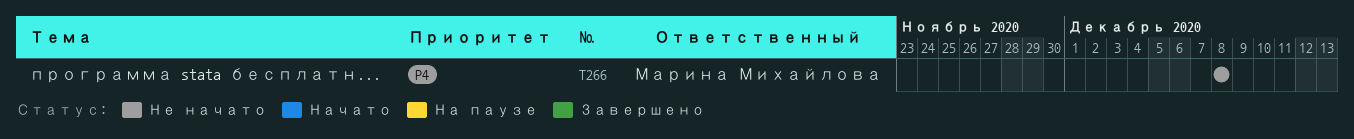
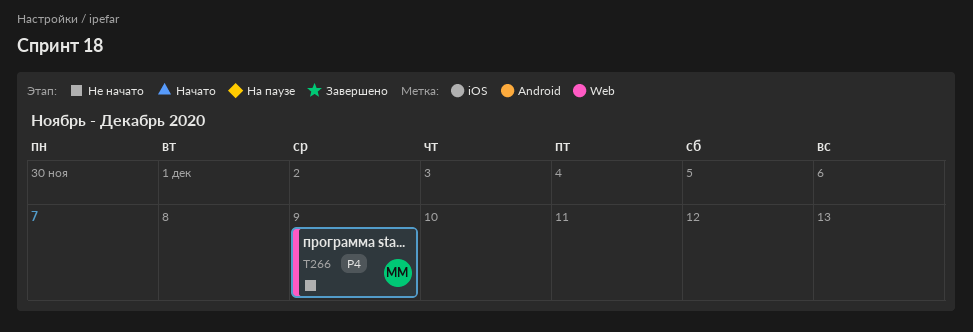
T266, due: Dec 8 -> Dec 9

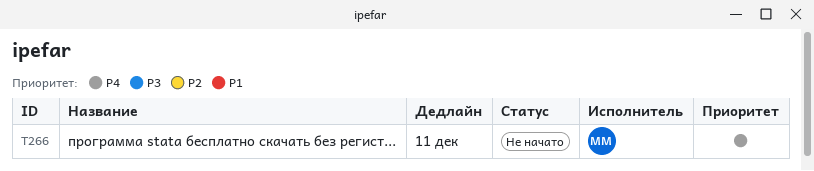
T266, due: Dec 9 -> Dec 11

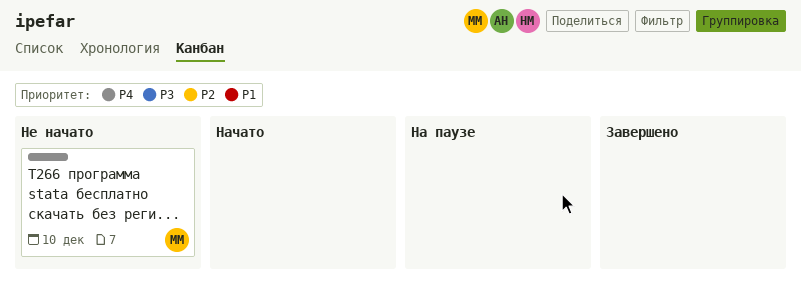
T266, due: Dec 11 -> Dec 10

